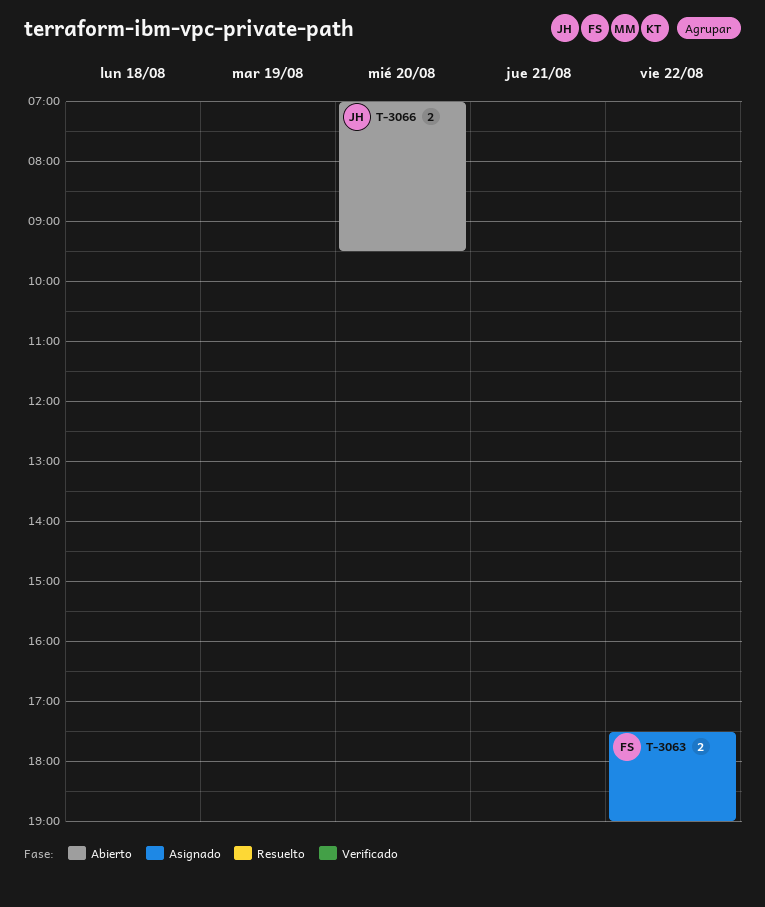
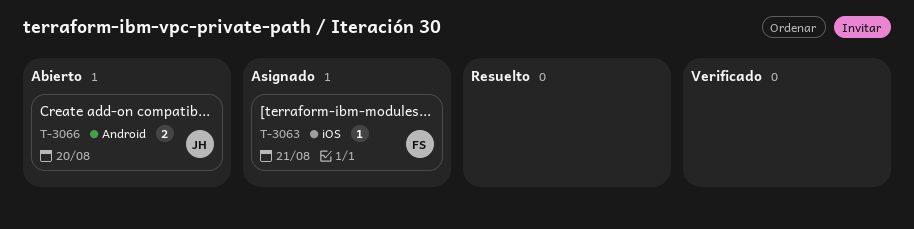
T-3063, estimate: 2 -> 1
T-3063, day: Aug 22 -> Aug 21

